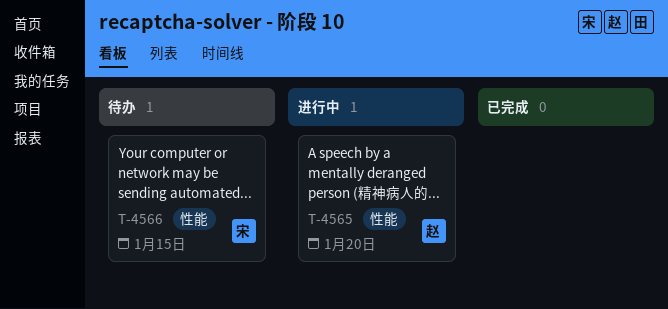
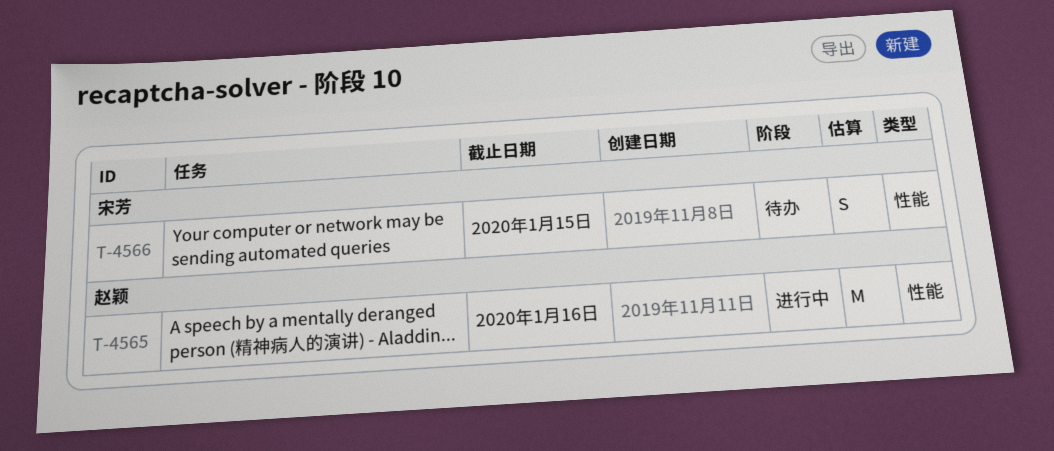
T-4565, due: Jan 20 -> Jan 16

